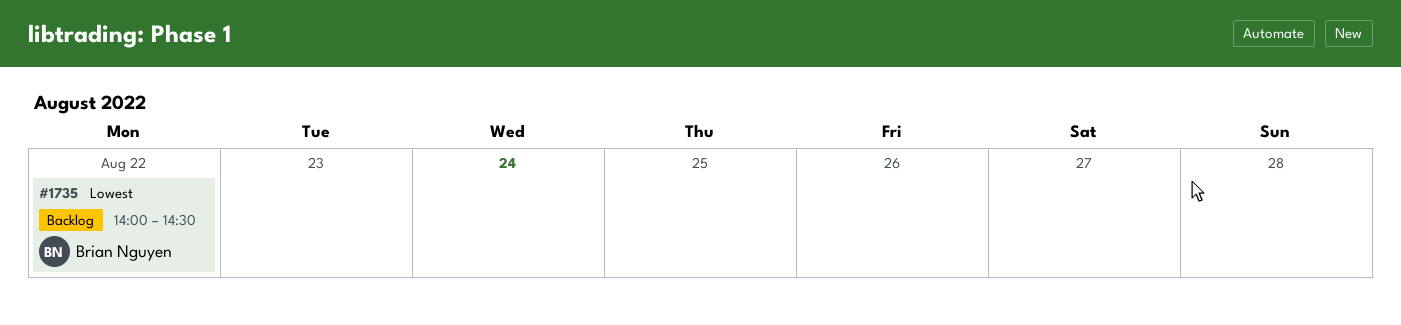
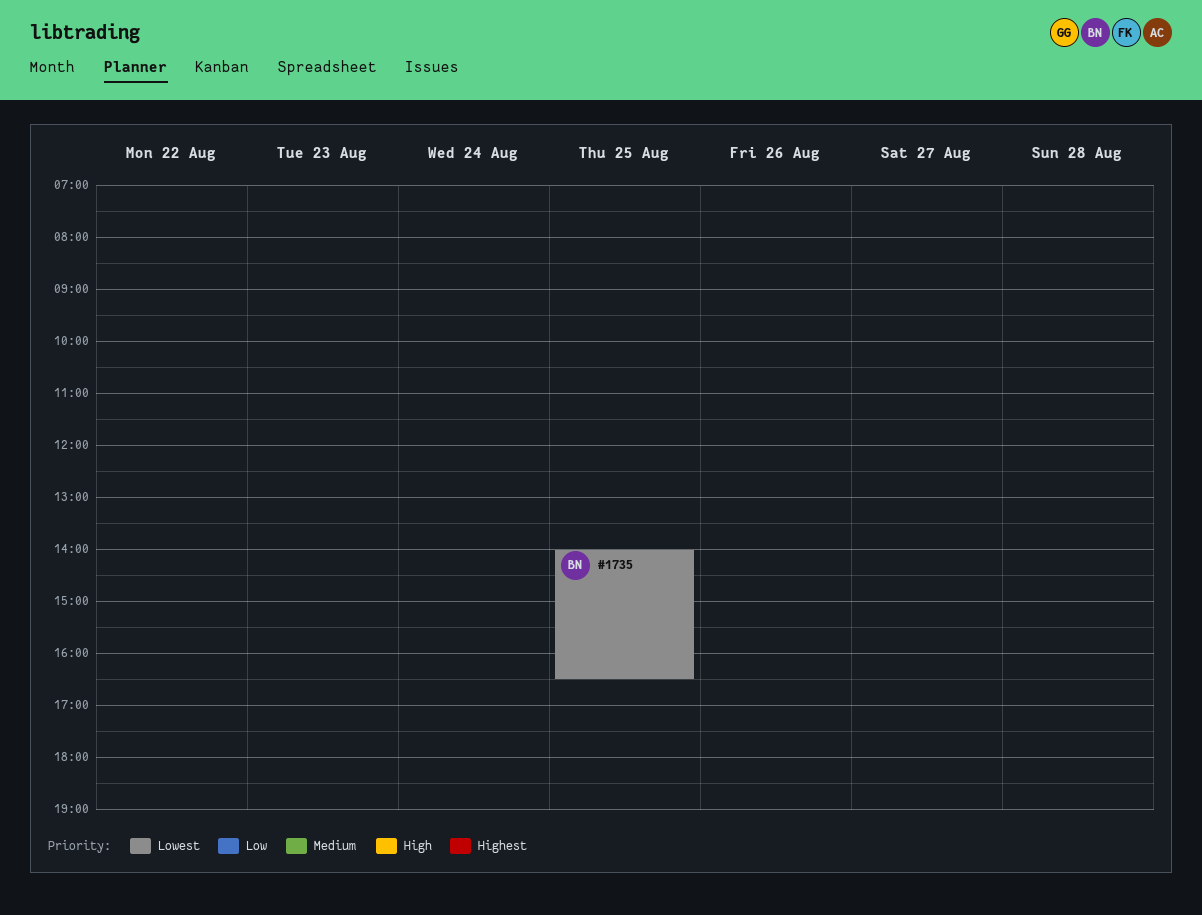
#1735, day: Aug 22 -> Aug 25
#1735, ends: 14:30 -> 16:30

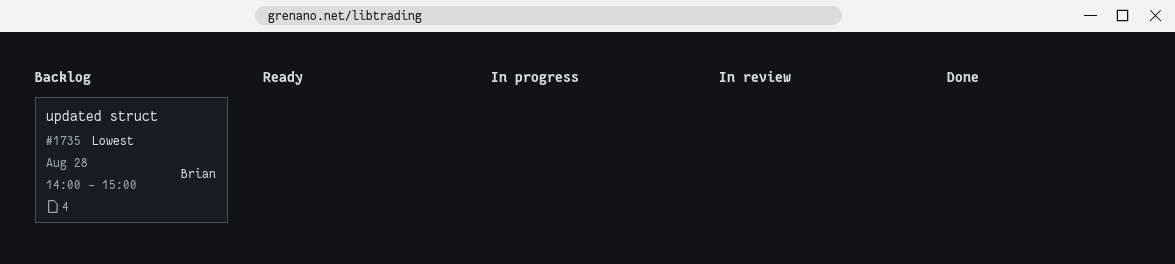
#1735, day: Aug 25 -> Aug 28
#1735, ends: 16:30 -> 15:00

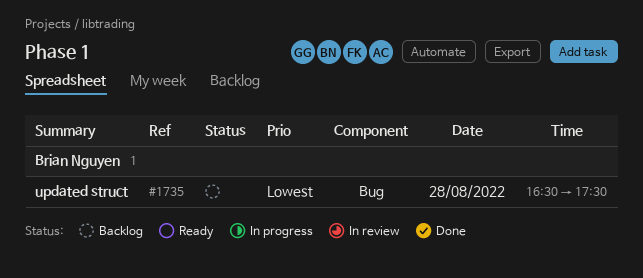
#1735, begins: 14:00 -> 16:30
#1735, ends: 15:00 -> 17:30

